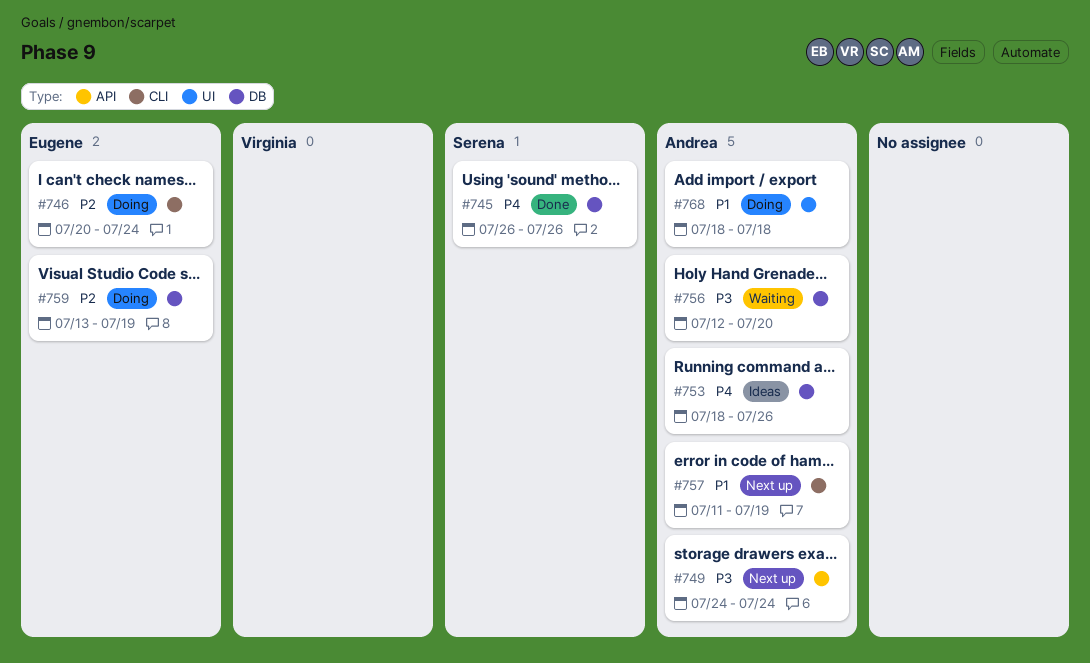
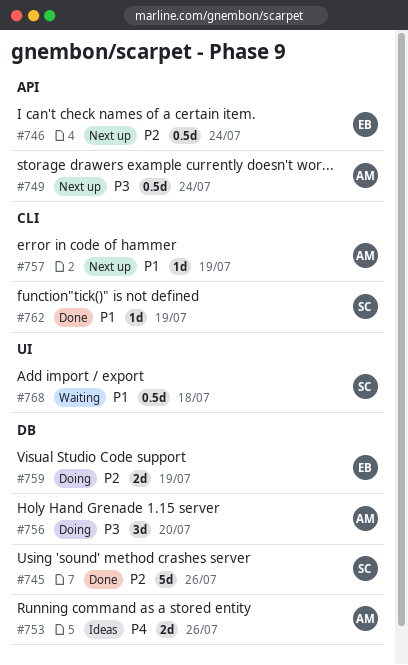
#745, priority: P4 -> P2
#746, status: Doing -> Next up
#746, label: CLI -> API
#756, status: Waiting -> Doing
#762: none -> present
#768, status: Doing -> Waiting
#768, owner: Andrea -> Serena

